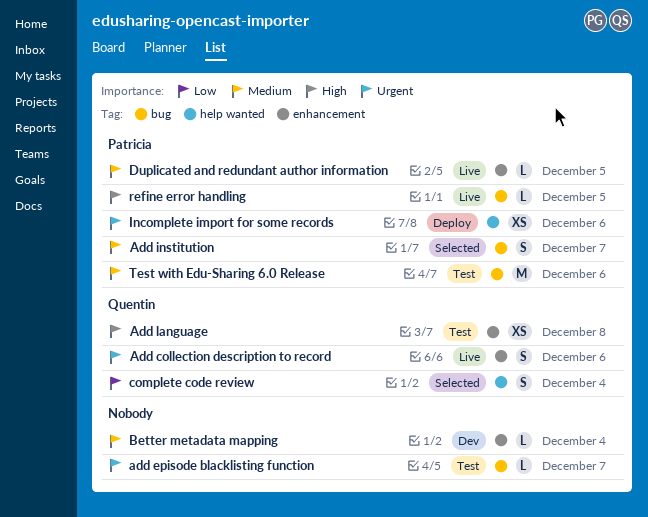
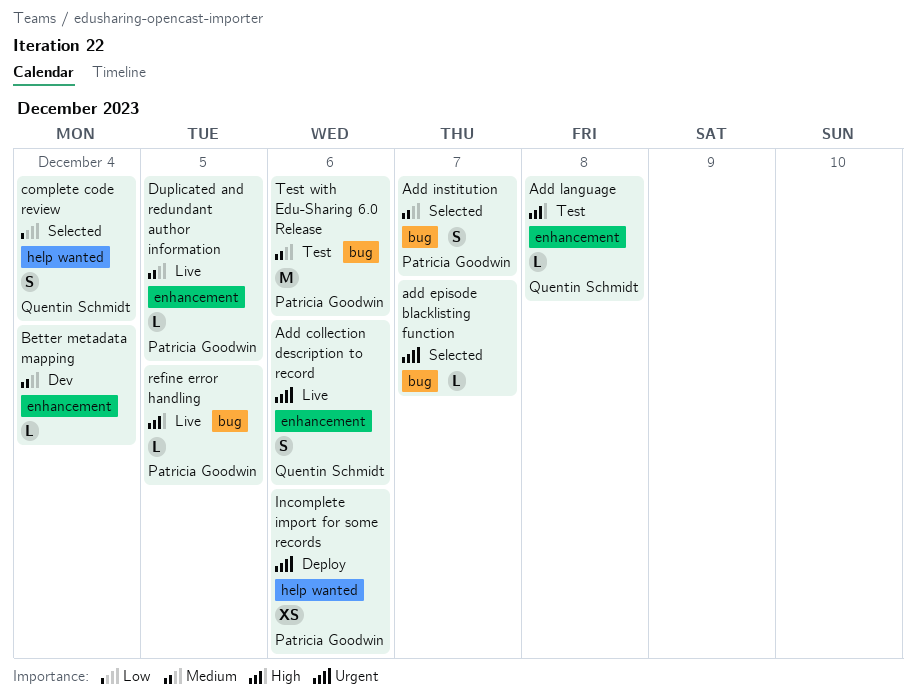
add episode blacklisting function, status: Test -> Selected
Add language, estimate: XS -> L

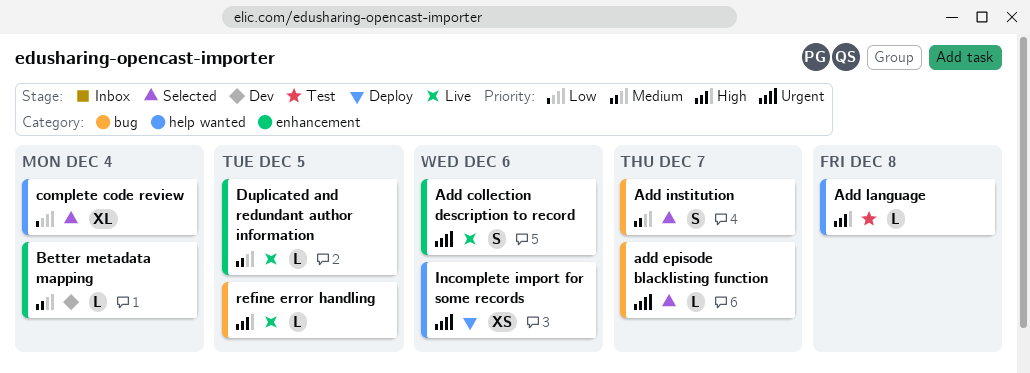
Add language, label: enhancement -> help wanted
complete code review, estimate: S -> XL
Test with Edu-Sharing 6.0 Release: present -> none

